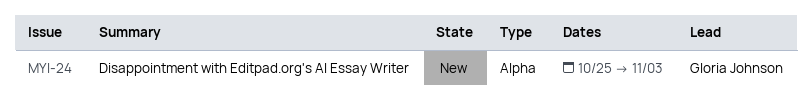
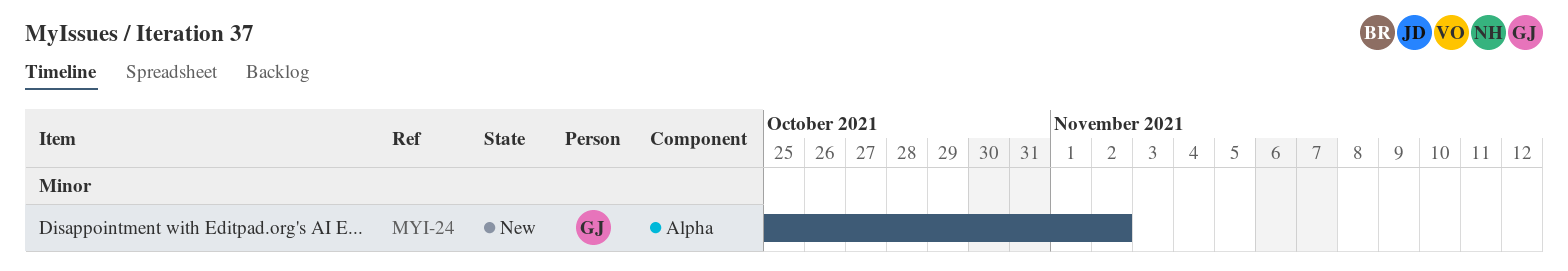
MYI-24, due: Nov 3 -> Nov 2

